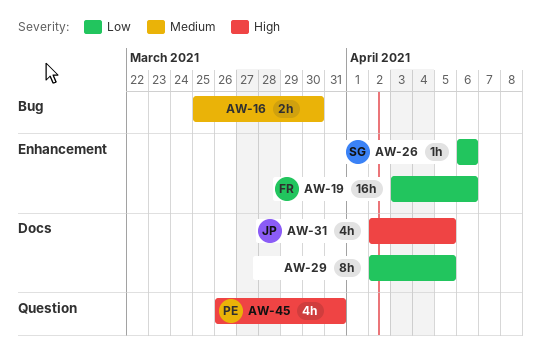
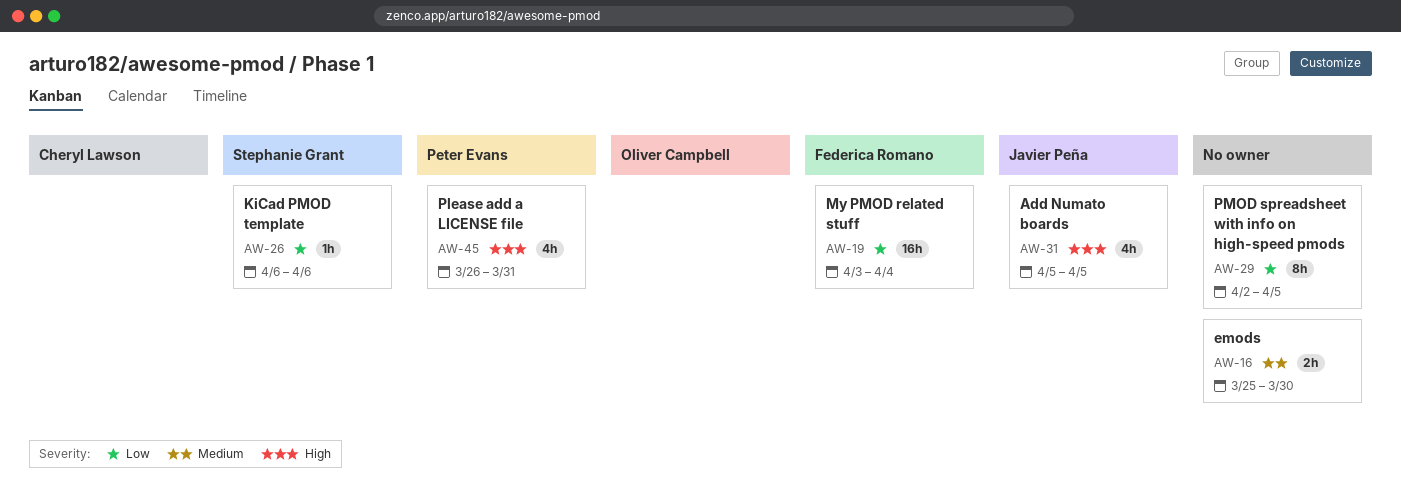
AW-19, due: Apr 6 -> Apr 4
AW-31, start: Apr 2 -> Apr 5

